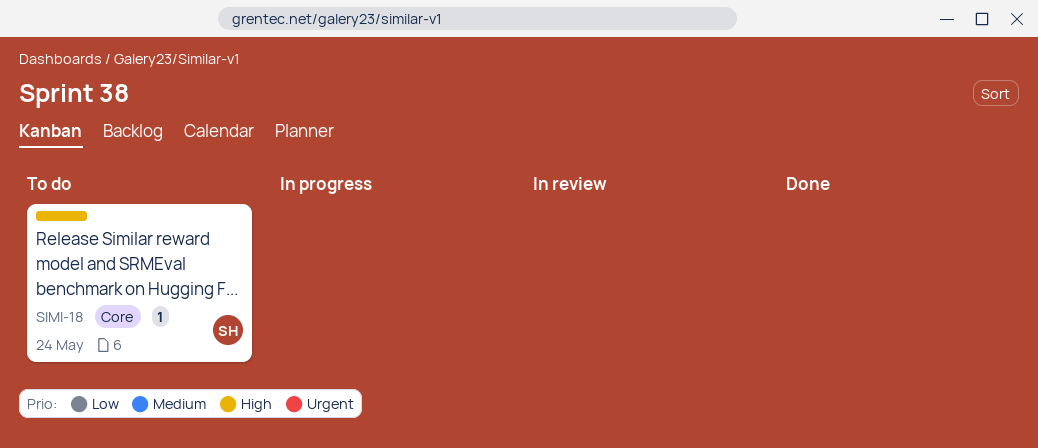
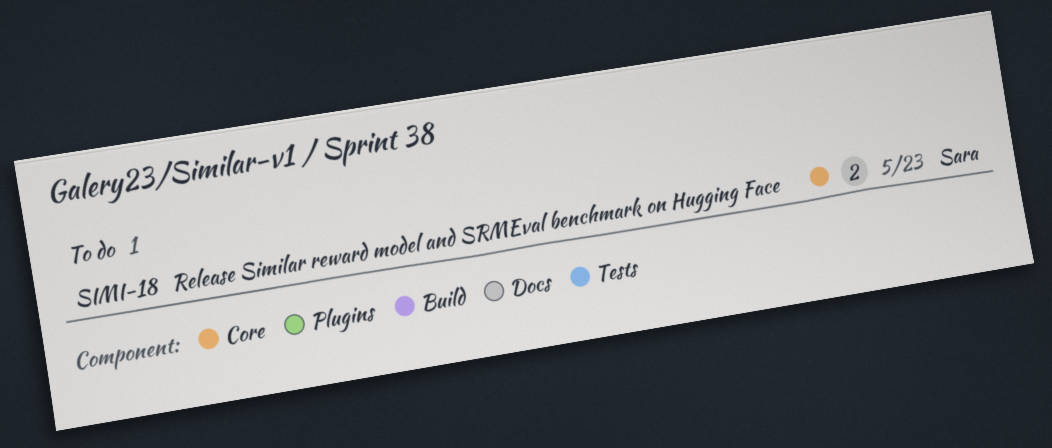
SIMI-18, estimate: 1 -> 2
SIMI-18, due: May 24 -> May 23

